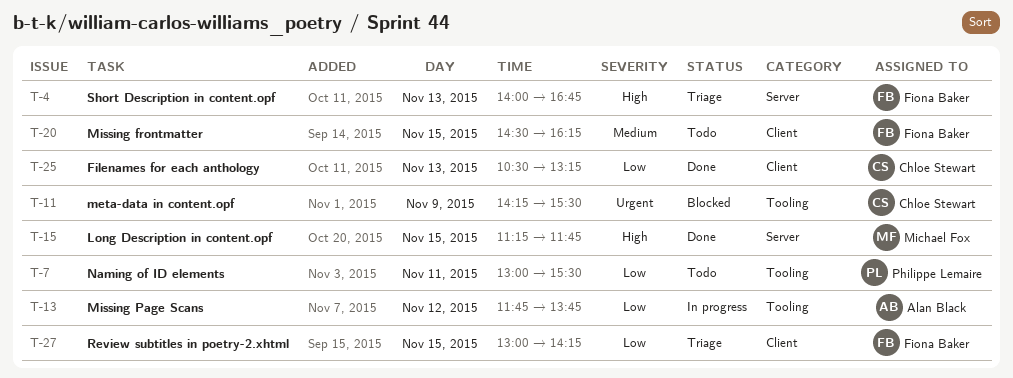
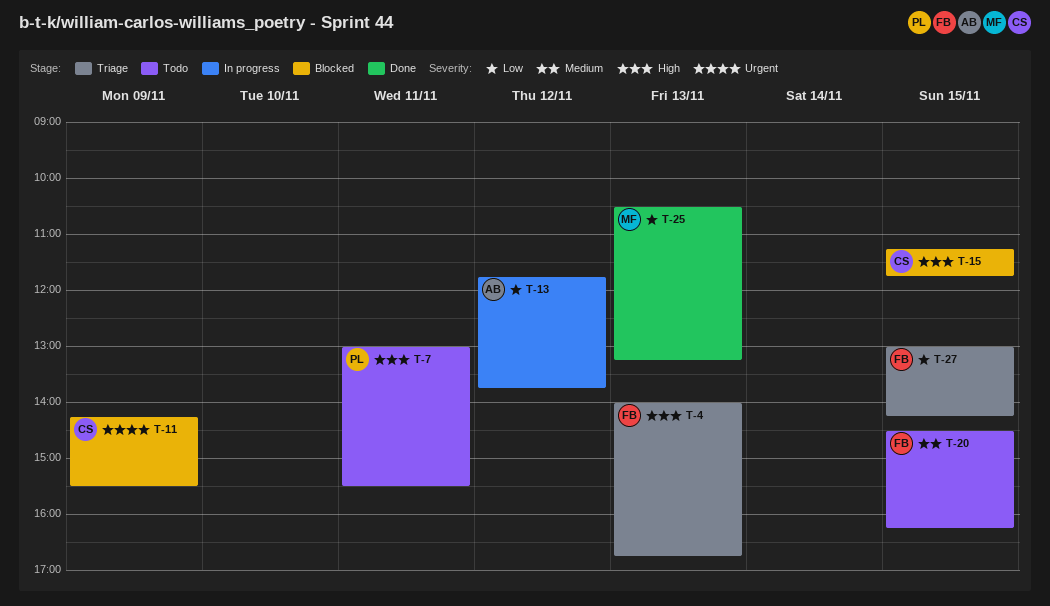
T-7, priority: Low -> High
T-15, status: Done -> Blocked
T-15, owner: Michael Fox -> Chloe Stewart
T-25, owner: Chloe Stewart -> Michael Fox

